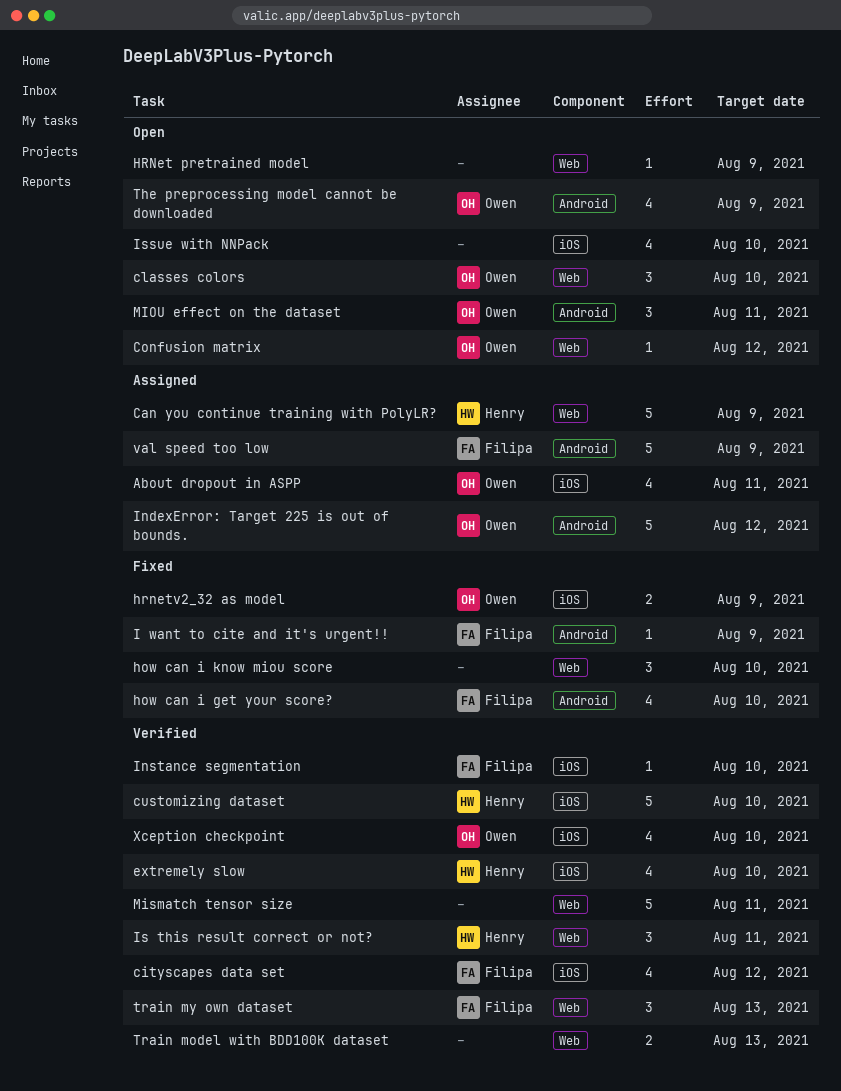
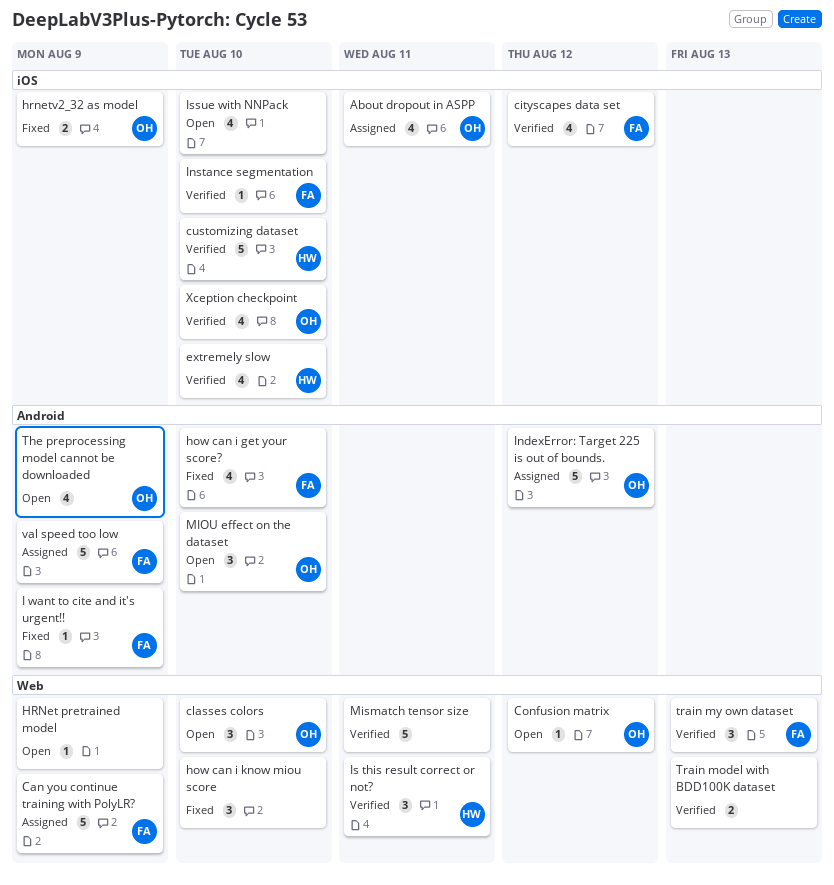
Can you continue training with PolyLR?, owner: Henry -> Filipa
MIOU effect on the dataset, due: Aug 11 -> Aug 10

